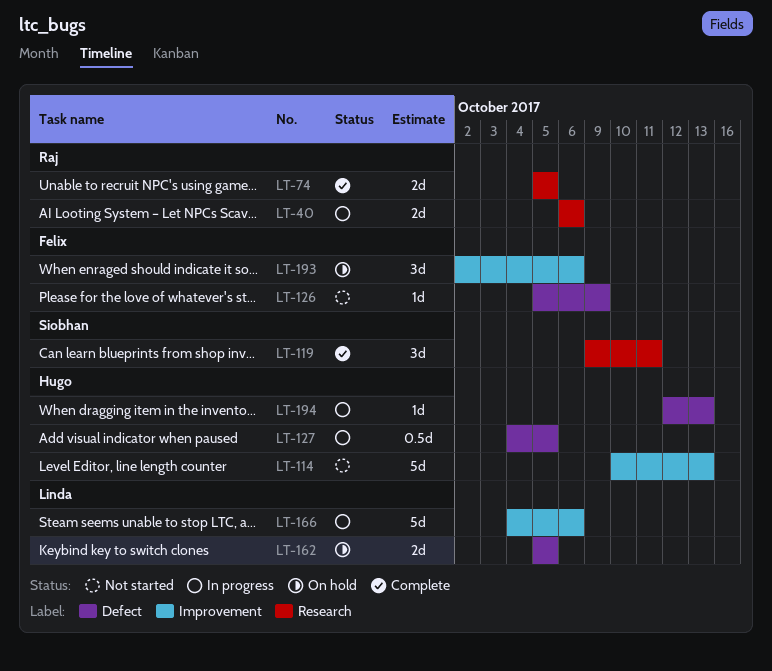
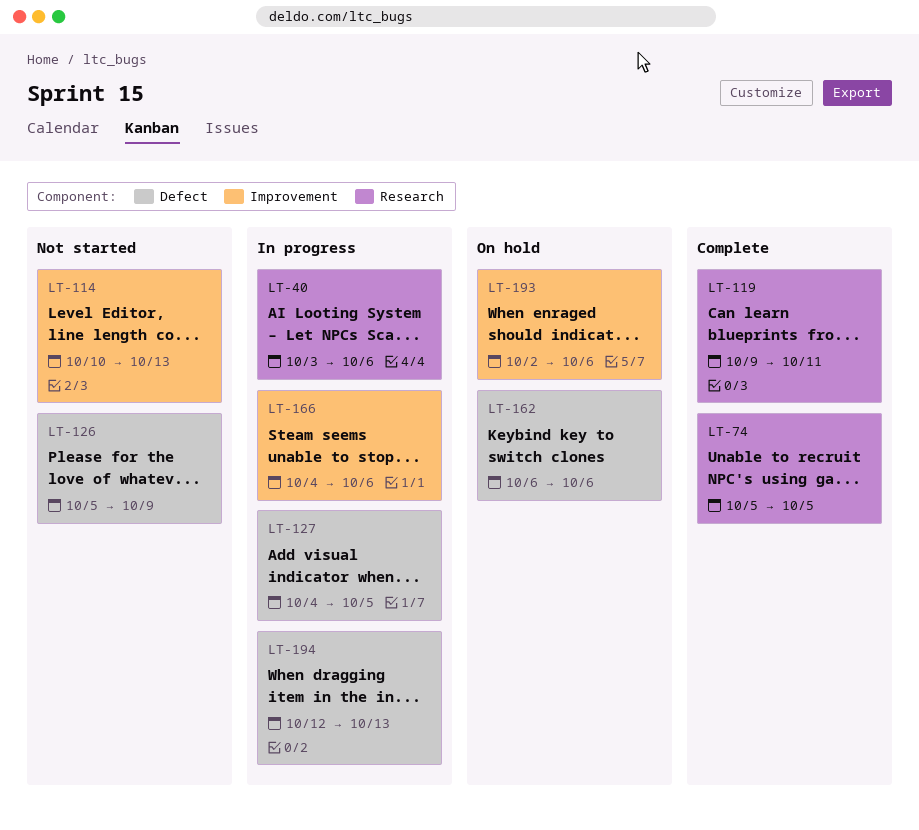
LT-40, start: Oct 6 -> Oct 3
LT-162, start: Oct 5 -> Oct 6
LT-162, due: Oct 5 -> Oct 6

